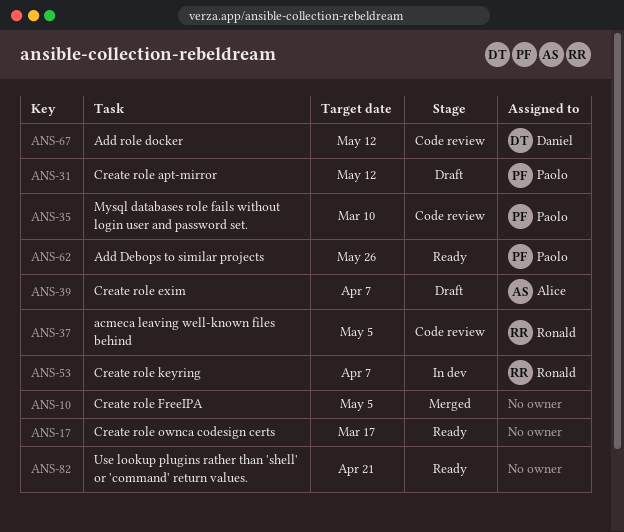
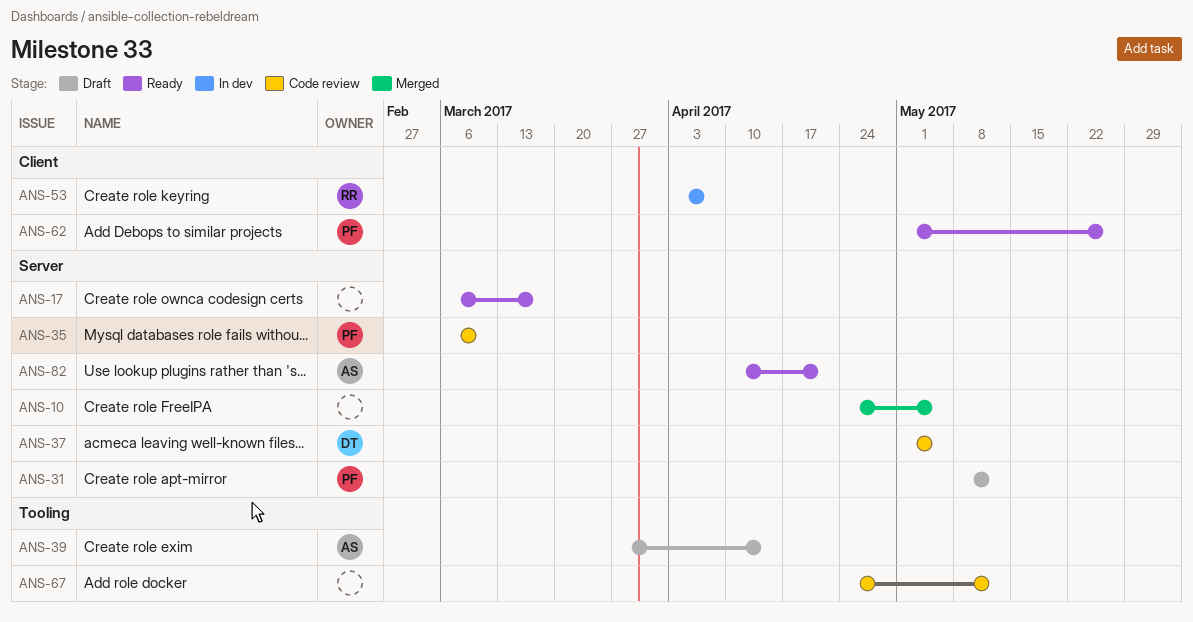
ANS-37, owner: Ronald -> Daniel
ANS-39, due: Apr 7 -> Apr 14
ANS-67, owner: Daniel -> none
ANS-82, owner: none -> Alice

